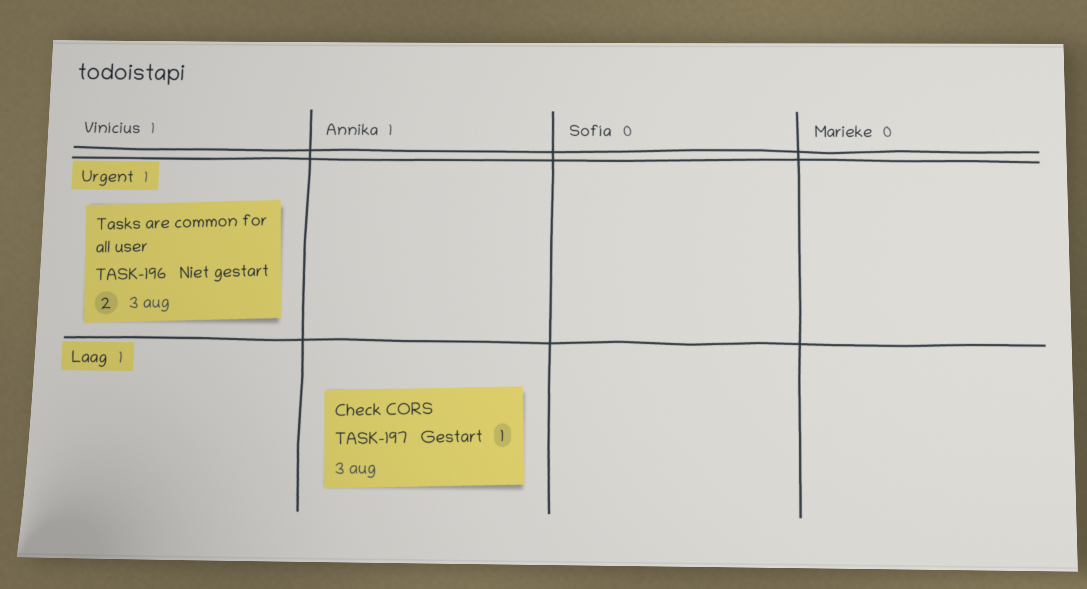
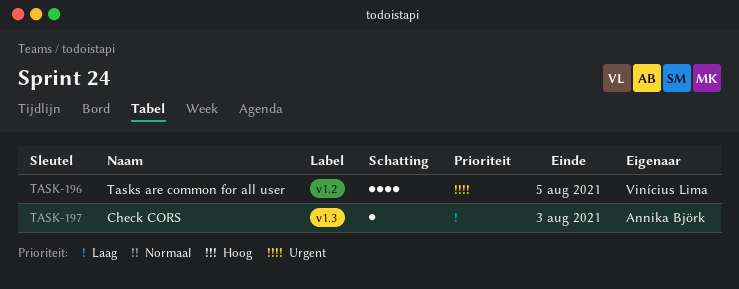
TASK-196, estimate: 2 -> 4
TASK-196, due: Aug 3 -> Aug 5

